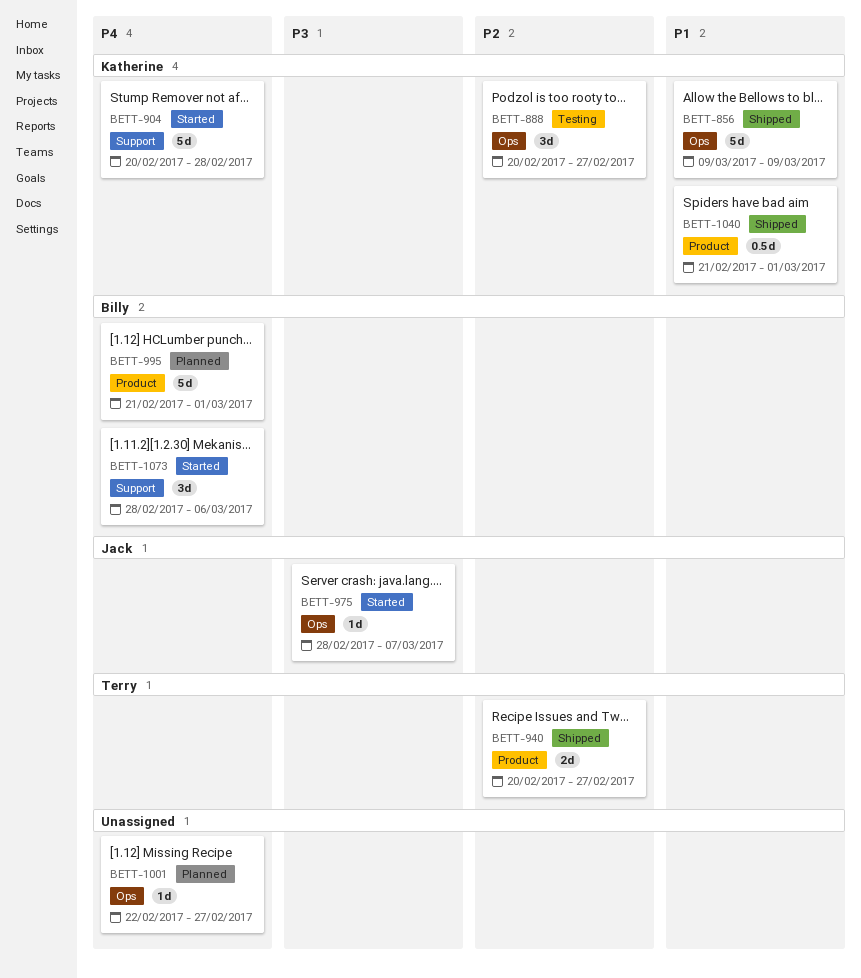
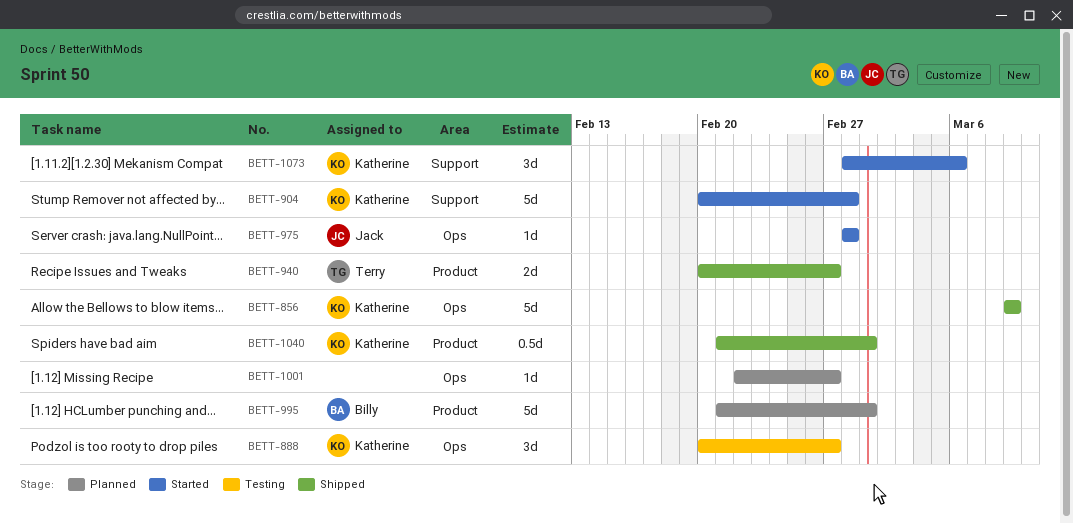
BETT-975, due: Mar 7 -> Feb 28
BETT-1073, owner: Billy -> Katherine

